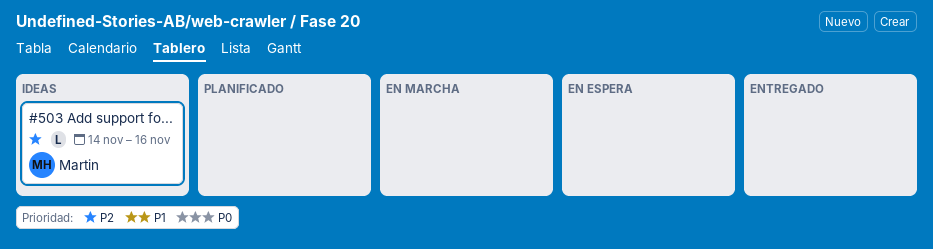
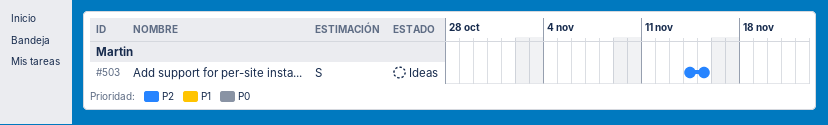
#503, estimate: L -> S
#503, due: Nov 16 -> Nov 15

